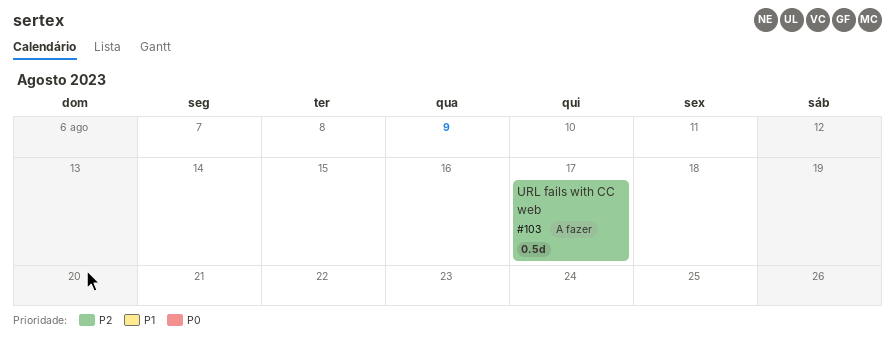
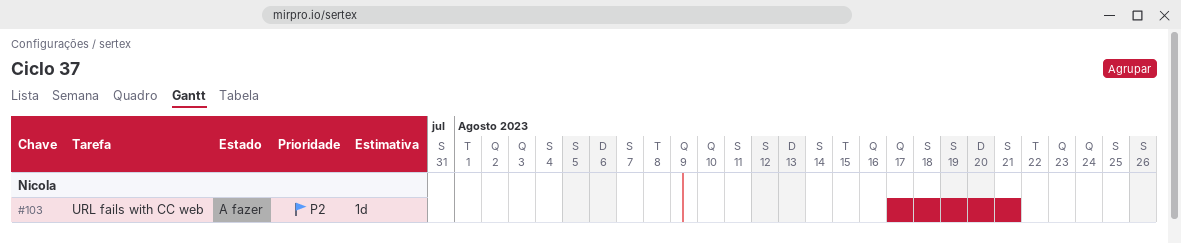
#103, estimate: 0.5d -> 1d
#103, due: Aug 17 -> Aug 21

